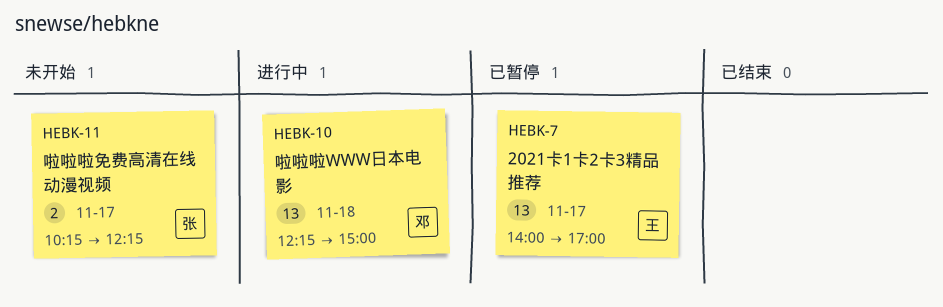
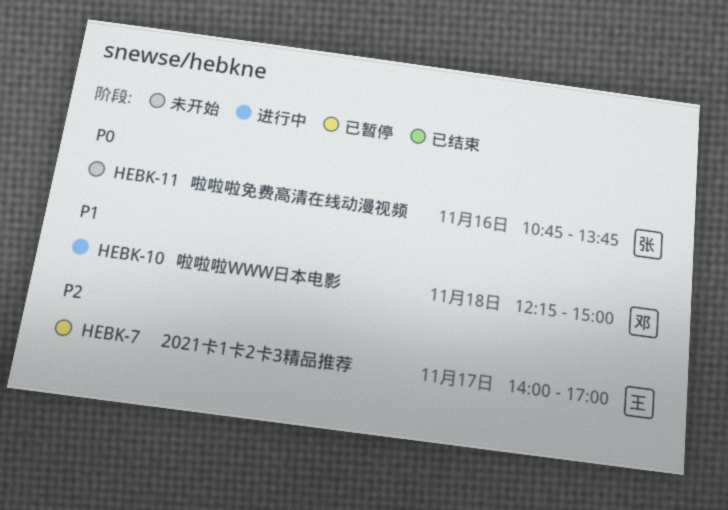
HEBK-11, day: Nov 17 -> Nov 16
HEBK-11, begins: 10:15 -> 10:45
HEBK-11, ends: 12:15 -> 13:45

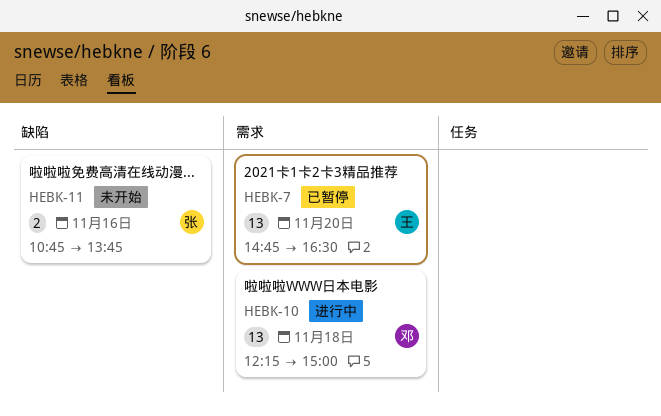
HEBK-7, day: Nov 17 -> Nov 20
HEBK-7, begins: 14:00 -> 14:45
HEBK-7, ends: 17:00 -> 16:30

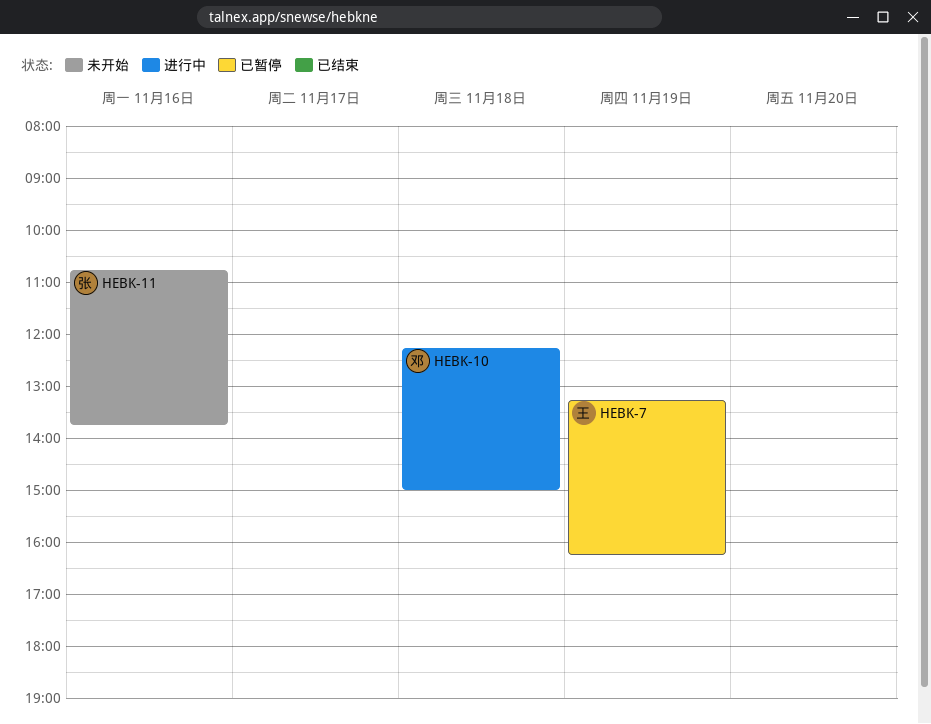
HEBK-7, day: Nov 20 -> Nov 19
HEBK-7, begins: 14:45 -> 13:15
HEBK-7, ends: 16:30 -> 16:15

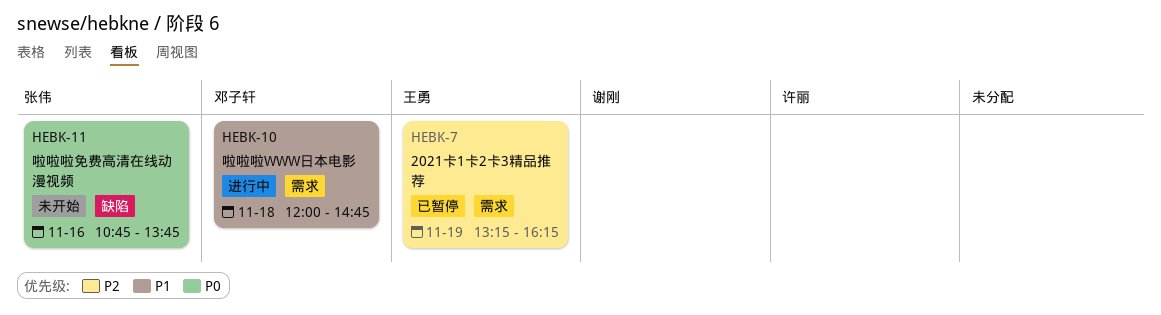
HEBK-10, begins: 12:15 -> 12:00
HEBK-10, ends: 15:00 -> 14:45

